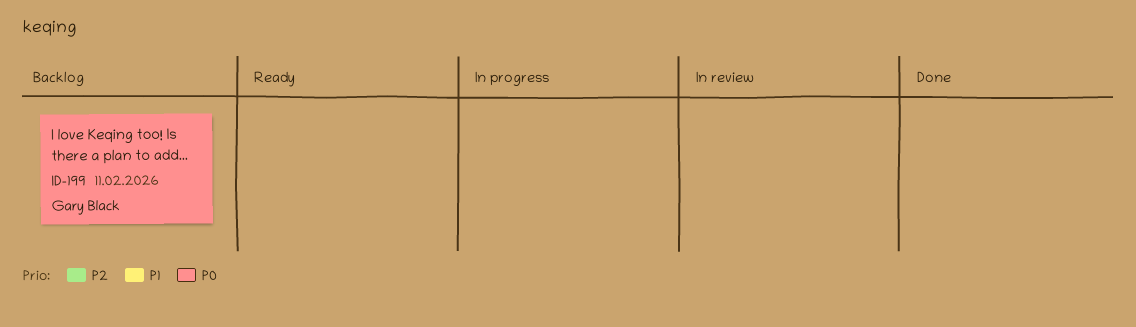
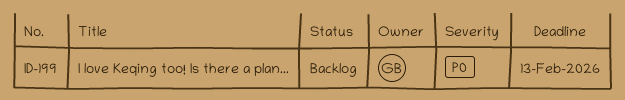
ID-199, due: Feb 11 -> Feb 13

